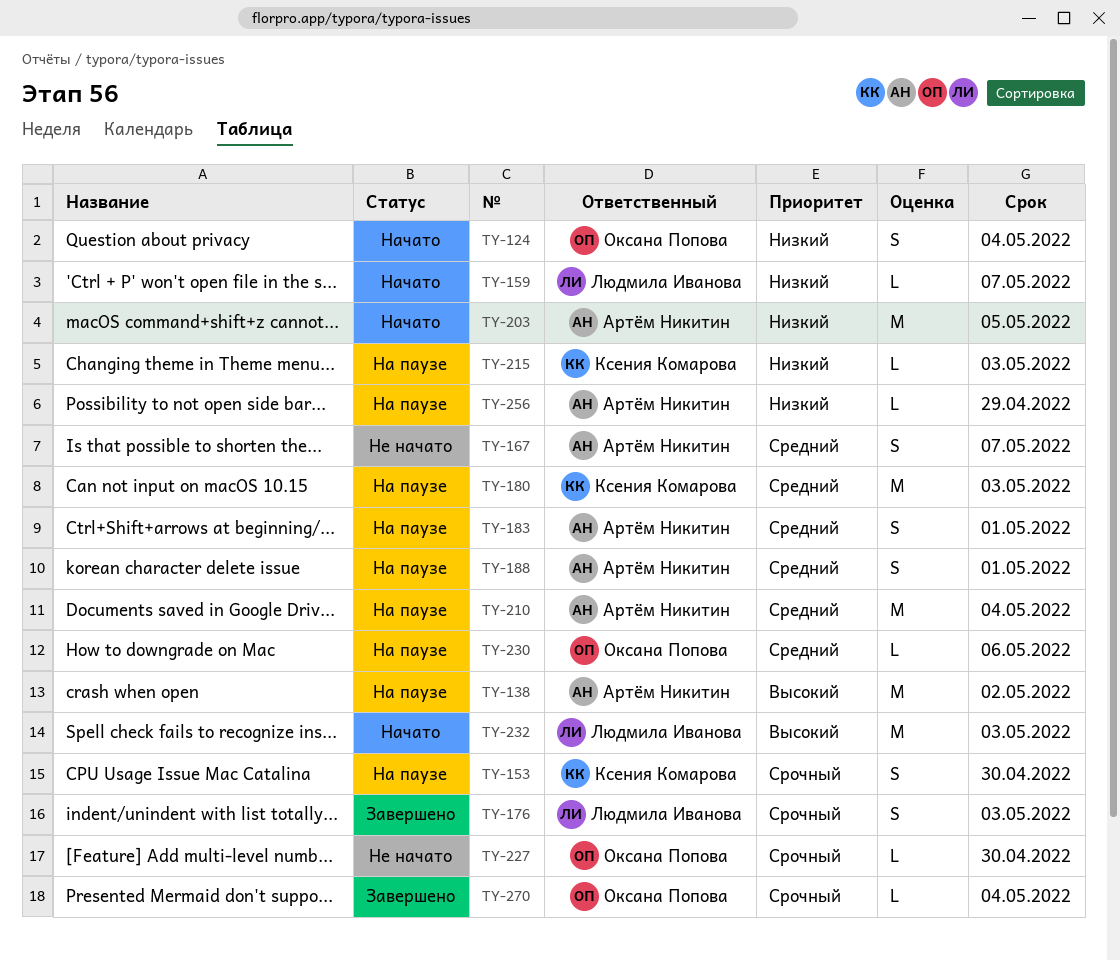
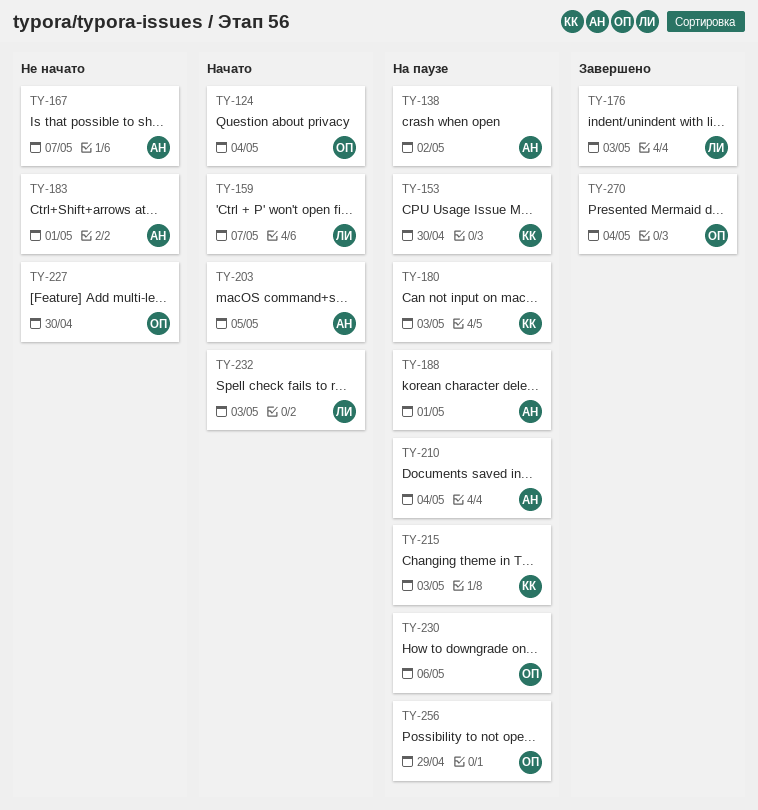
TY-183, status: На паузе -> Не начато
TY-256, owner: Артём Никитин -> Оксана Попова

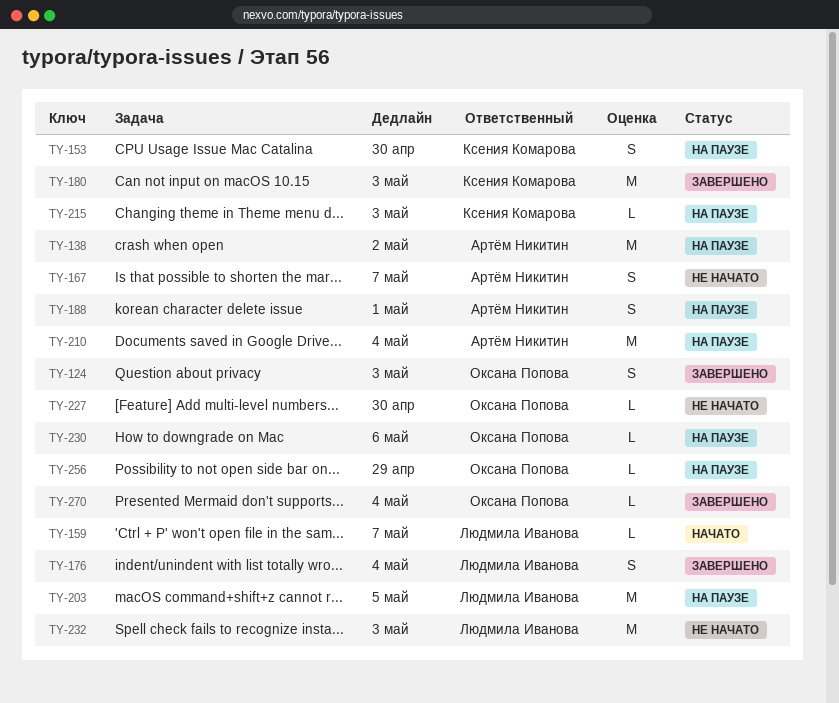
TY-124, status: Начато -> Завершено
TY-124, due: May 4 -> May 3
TY-176, due: May 3 -> May 4
TY-180, status: На паузе -> Завершено
TY-183: present -> none
TY-203, status: Начато -> На паузе
TY-203, owner: Артём Никитин -> Людмила Иванова
TY-232, status: Начато -> Не начато

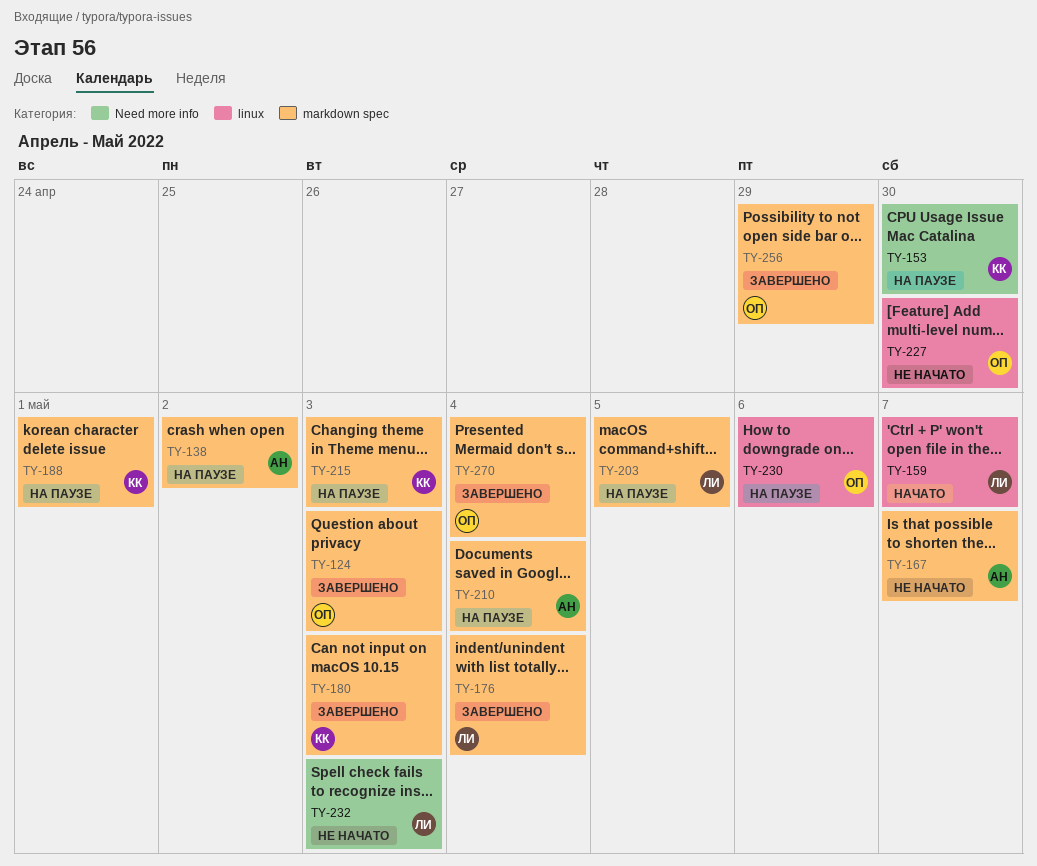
TY-188, owner: Артём Никитин -> Ксения Комарова
TY-256, status: На паузе -> Завершено

